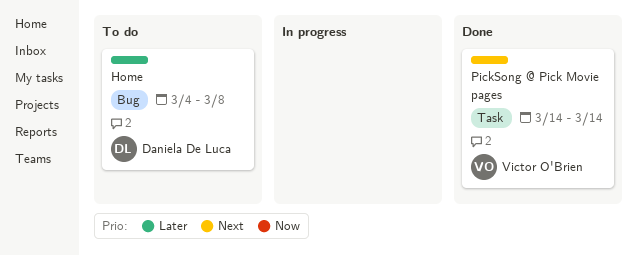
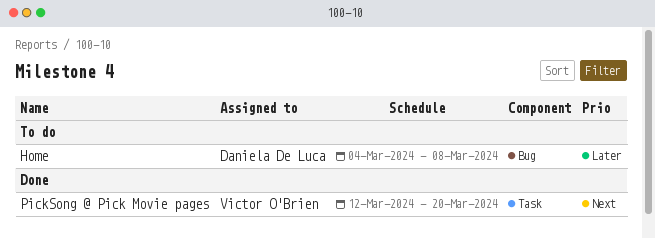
PickSong @ Pick Movie pages, start: Mar 14 -> Mar 12
PickSong @ Pick Movie pages, due: Mar 14 -> Mar 20

